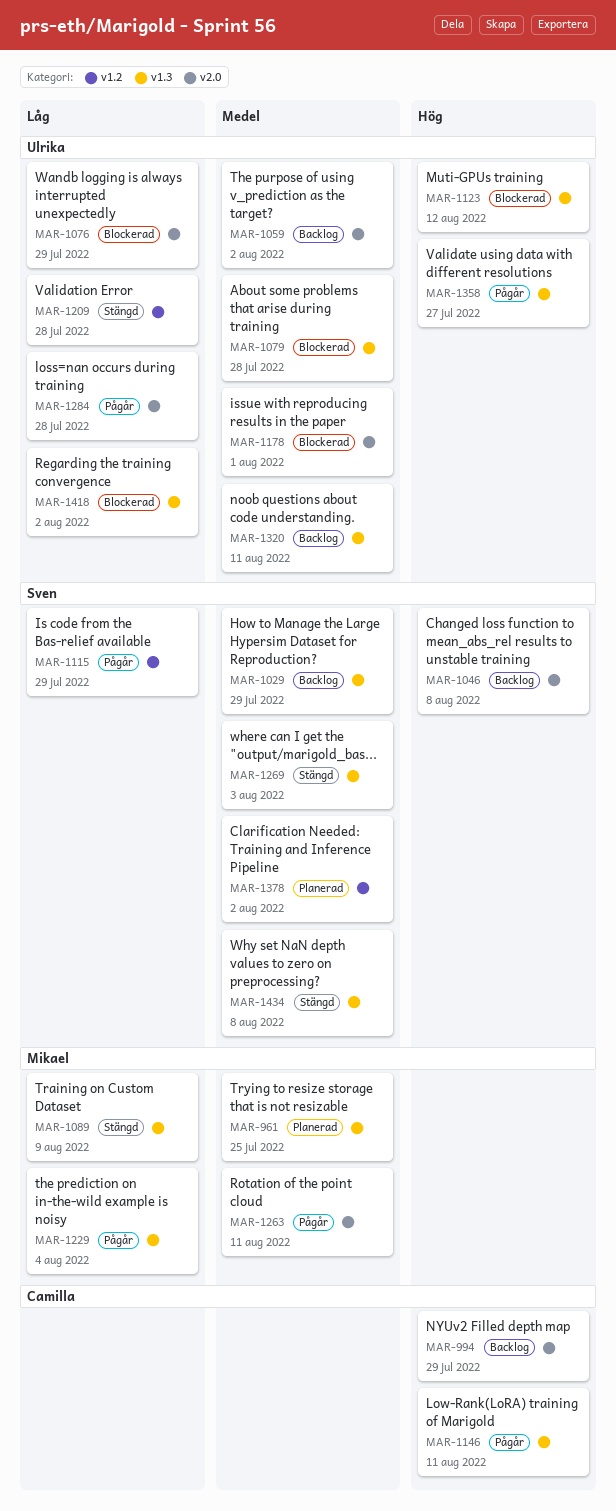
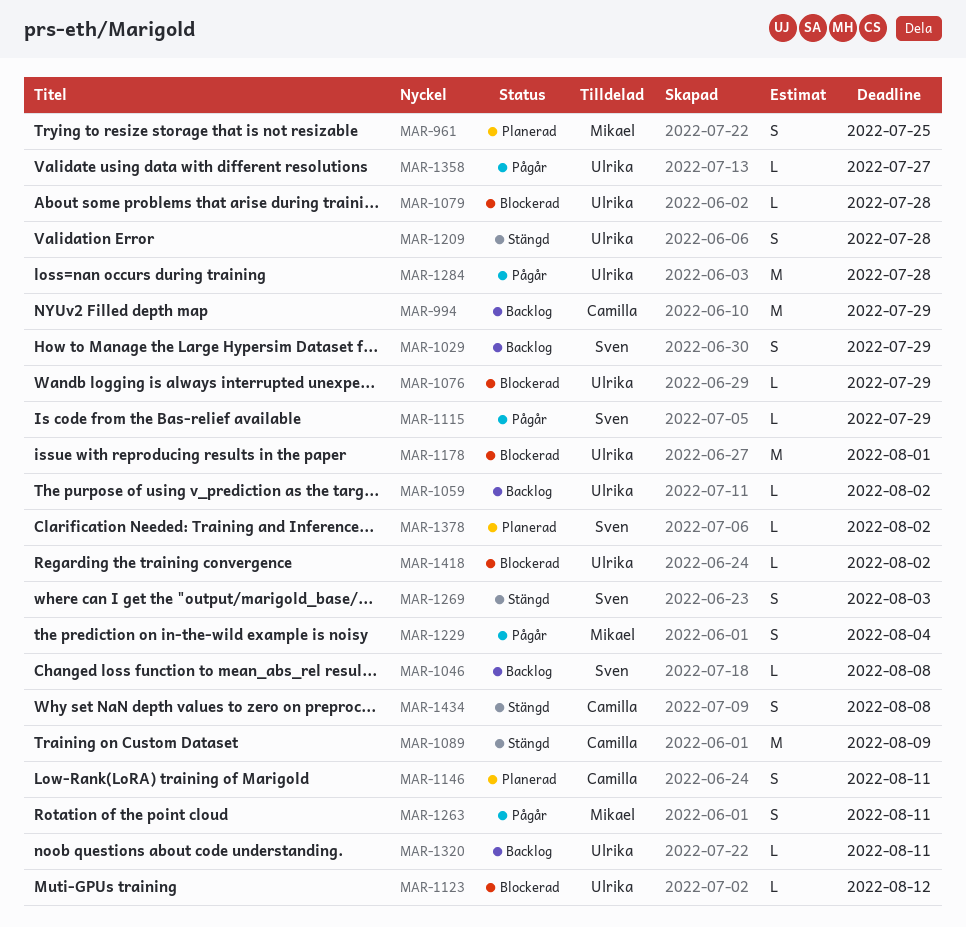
MAR-1089, owner: Mikael -> Camilla
MAR-1146, status: Pågår -> Planerad
MAR-1434, owner: Sven -> Camilla

